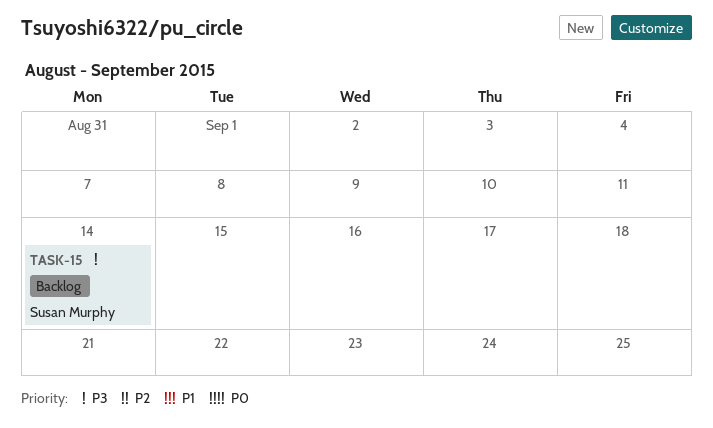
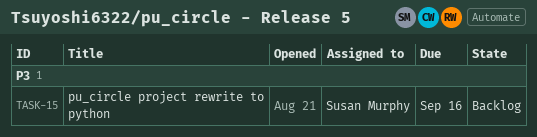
TASK-15, due: Sep 14 -> Sep 16

